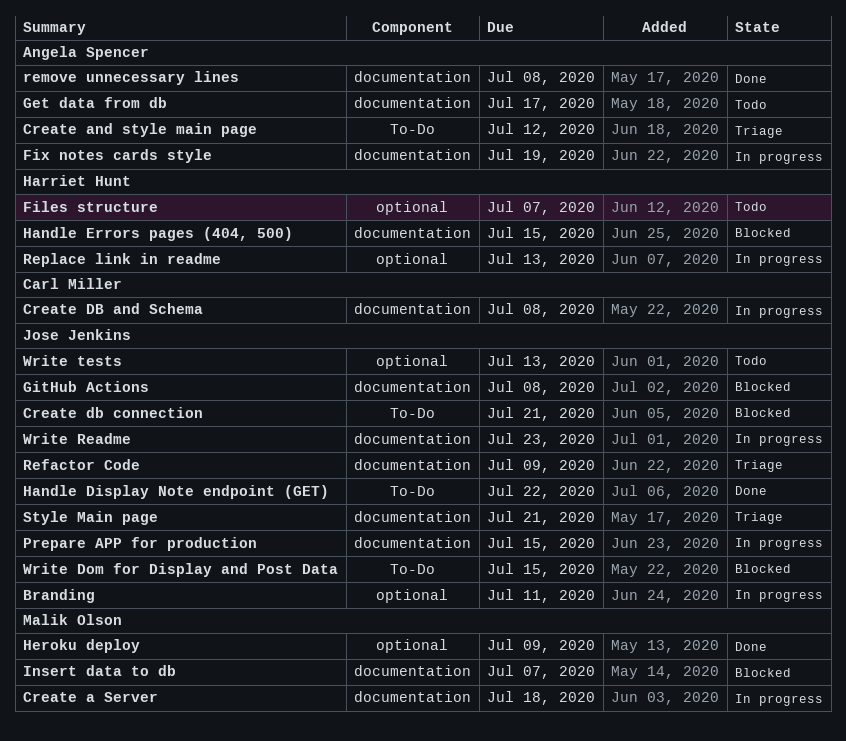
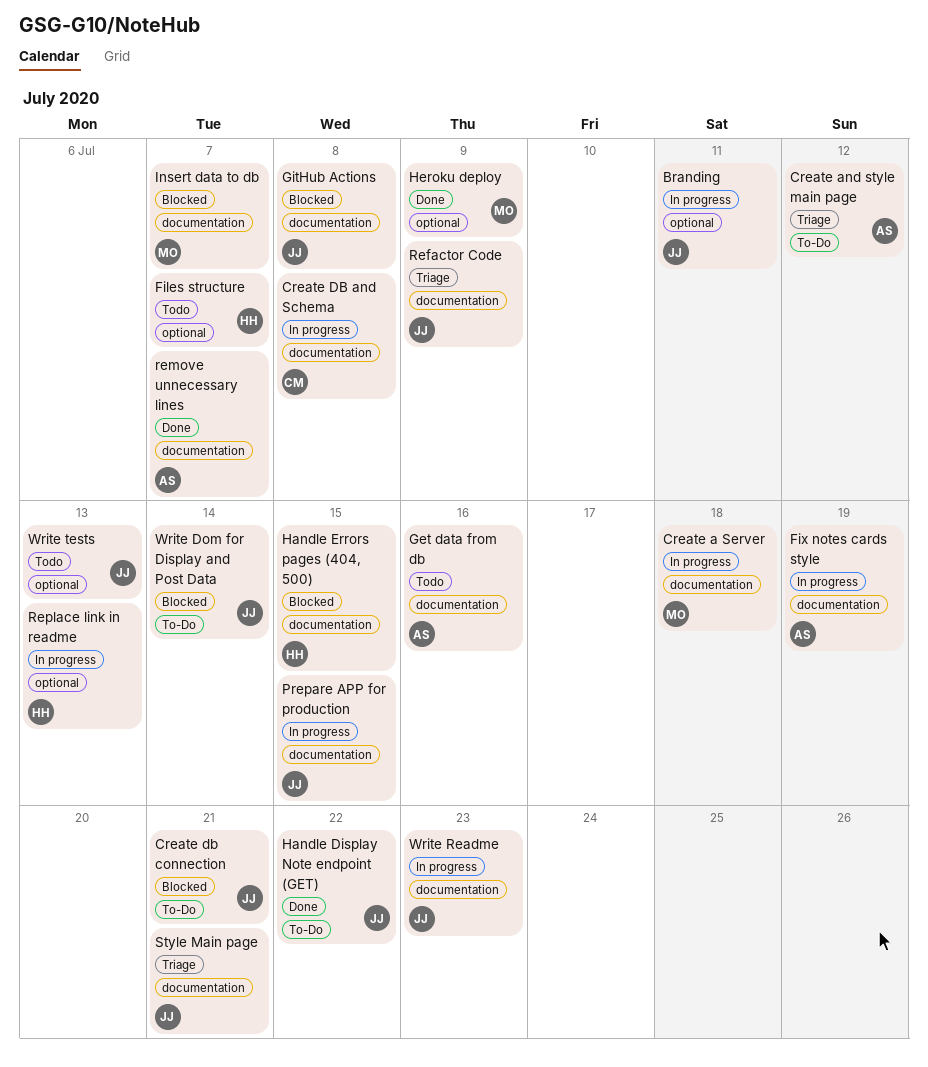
Get data from db, due: Jul 17 -> Jul 16
remove unnecessary lines, due: Jul 8 -> Jul 7
Write Dom for Display and Post Data, due: Jul 15 -> Jul 14

